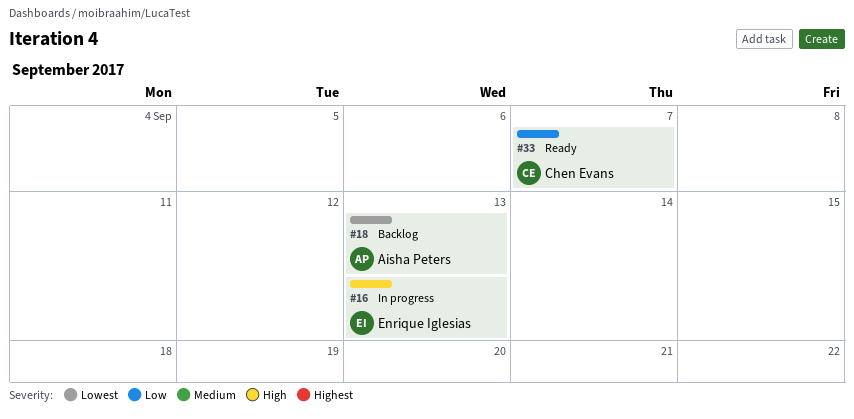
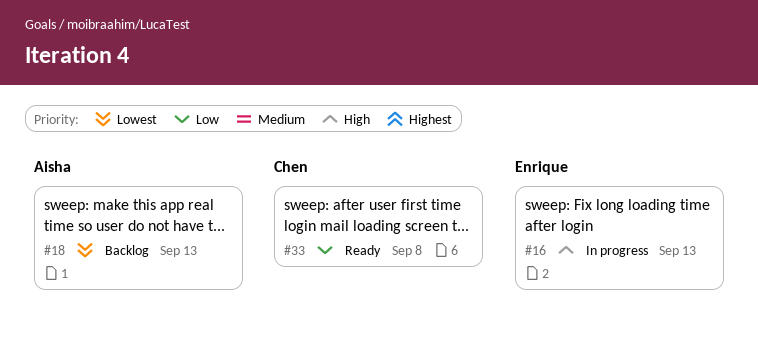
#33, due: Sep 7 -> Sep 8

